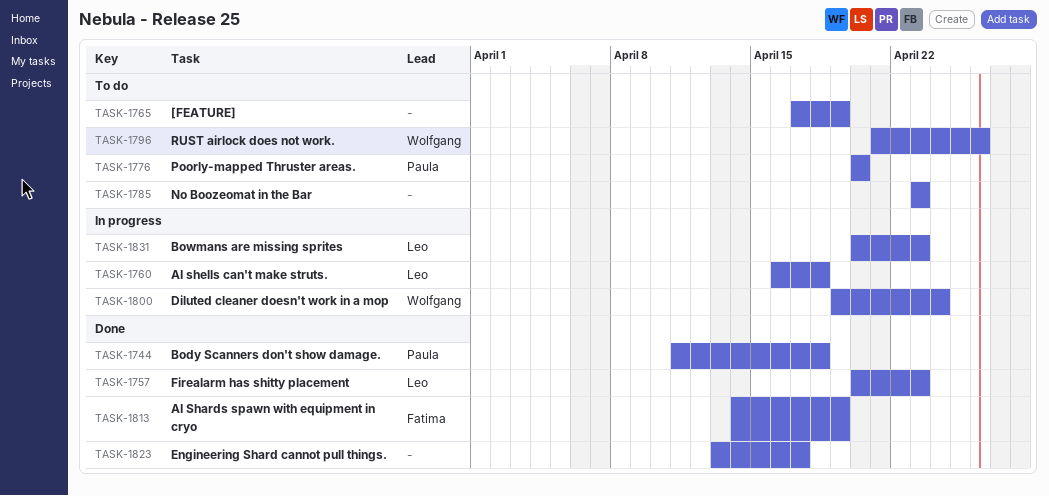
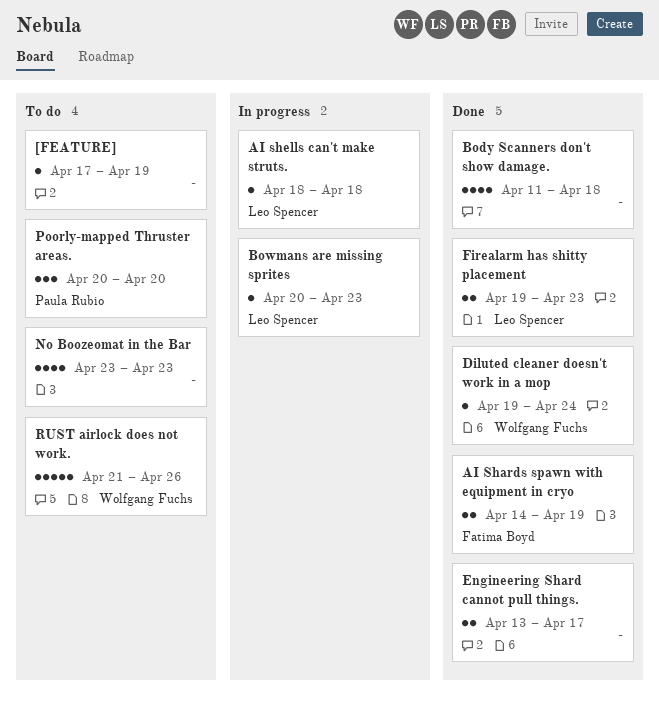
AI shells can't make struts., start: Apr 16 -> Apr 18
Body Scanners don't show damage., owner: Paula Rubio -> none
Diluted cleaner doesn't work in a mop, status: In progress -> Done
Firealarm has shitty placement, start: Apr 20 -> Apr 19

